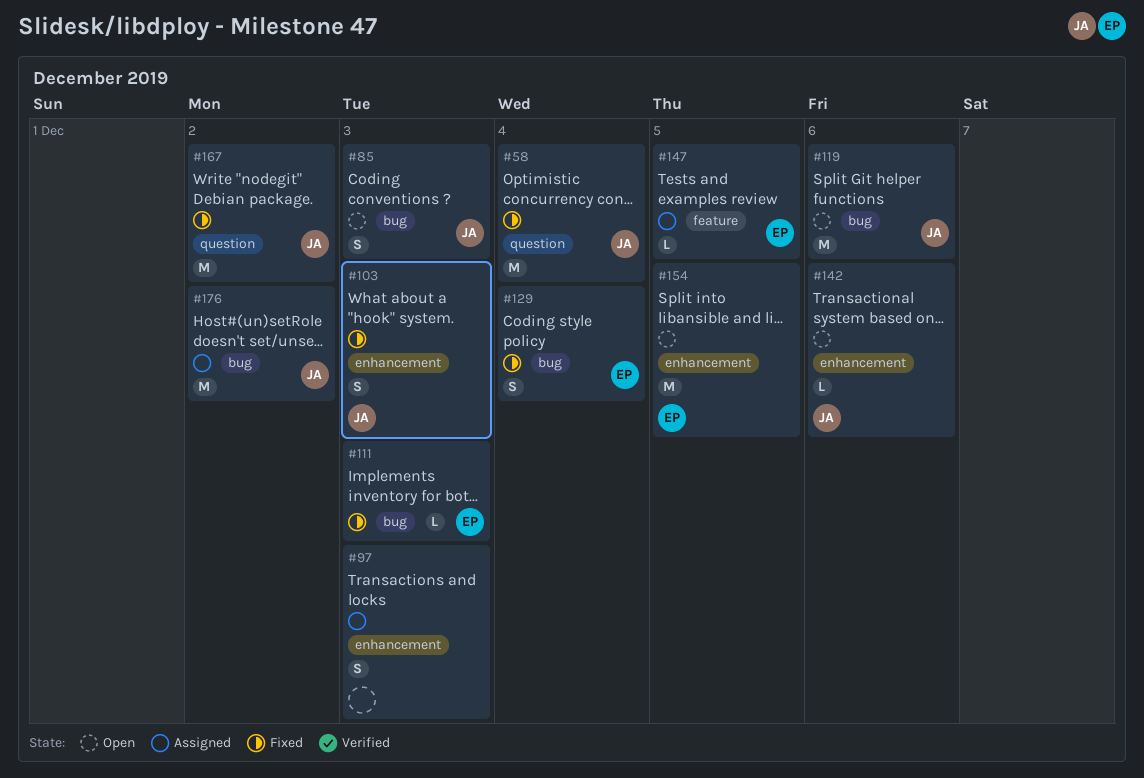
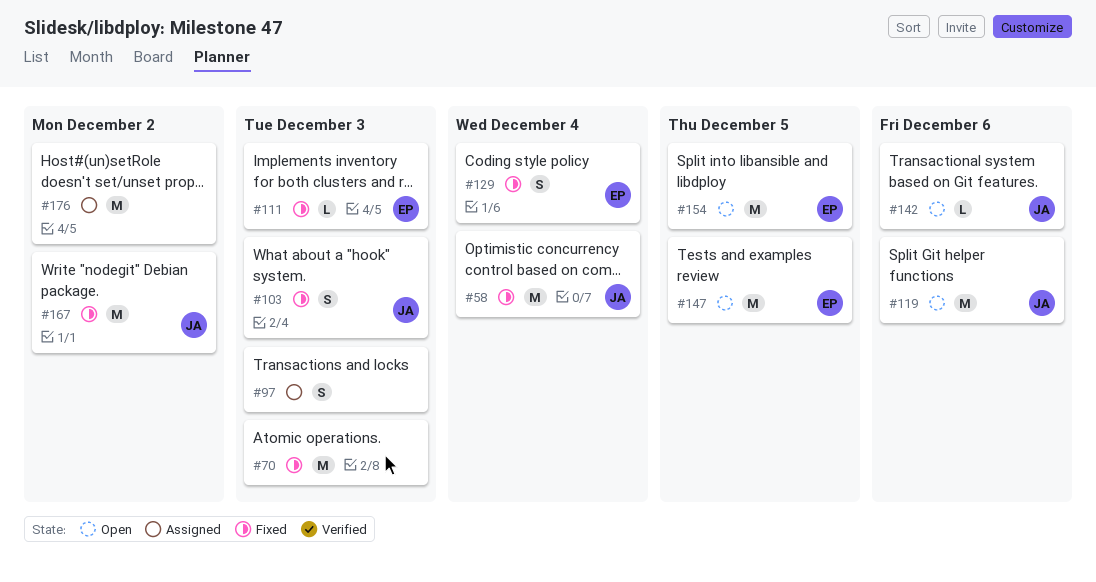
#70: none -> present
#85: present -> none
#147, status: Assigned -> Open
#147, estimate: L -> M
#176, owner: JA -> none

